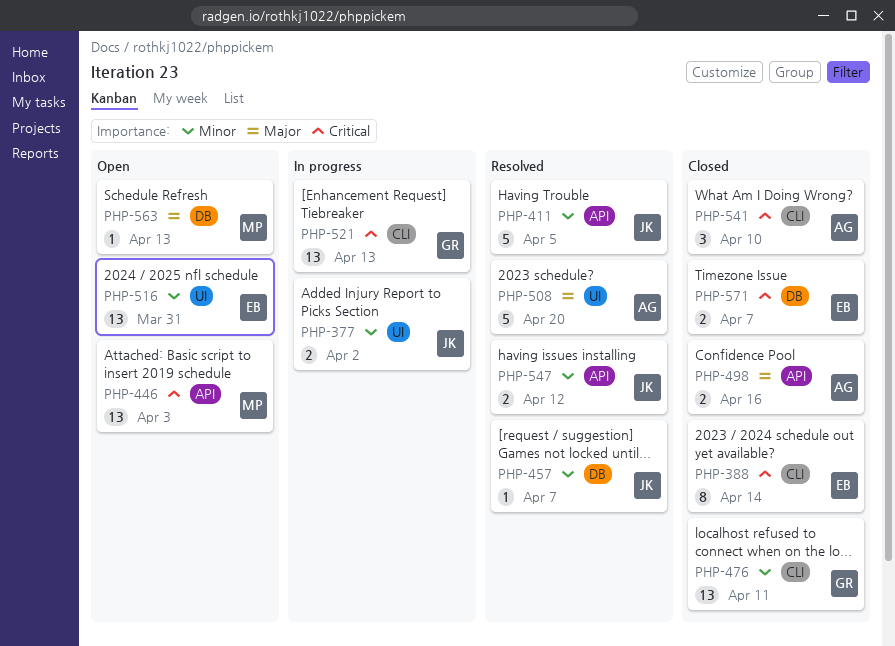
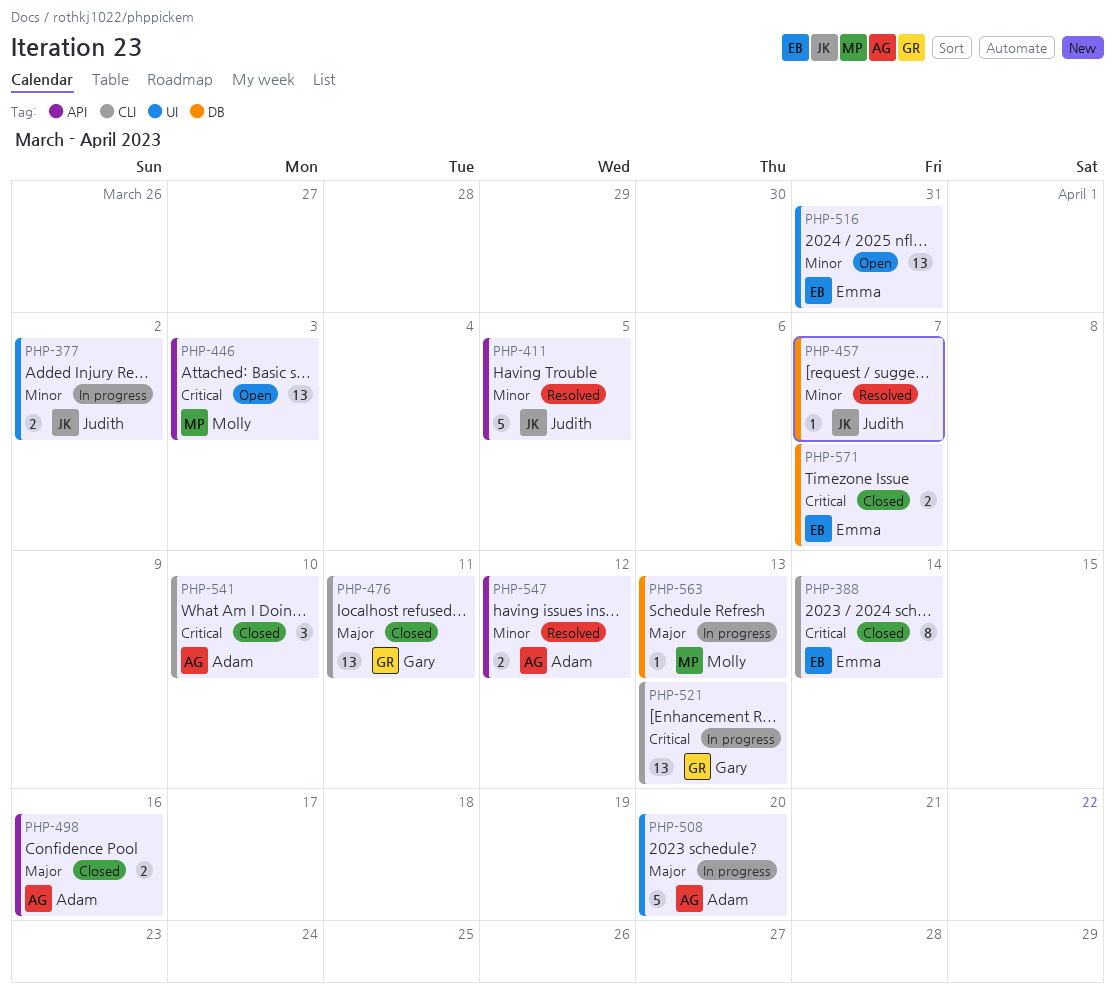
PHP-476, priority: Minor -> Major
PHP-508, status: Resolved -> In progress
PHP-547, owner: Judith -> Adam
PHP-563, status: Open -> In progress

